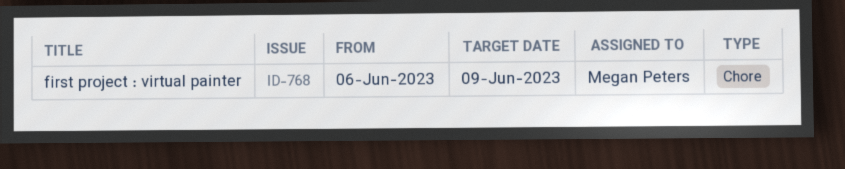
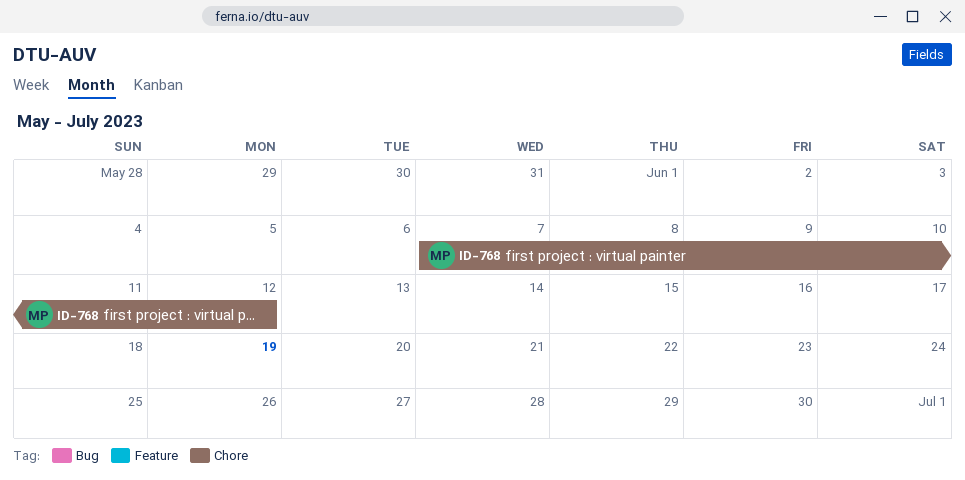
ID-768, start: Jun 6 -> Jun 7
ID-768, due: Jun 9 -> Jun 12

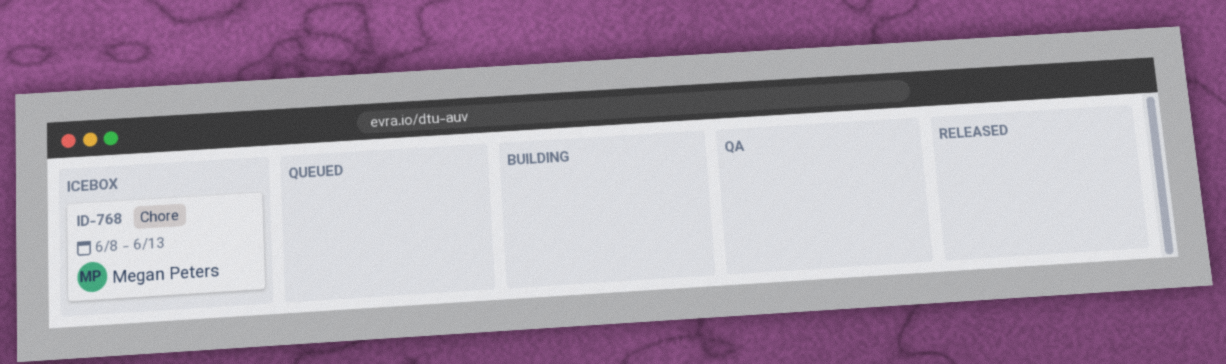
ID-768, start: Jun 7 -> Jun 8
ID-768, due: Jun 12 -> Jun 13

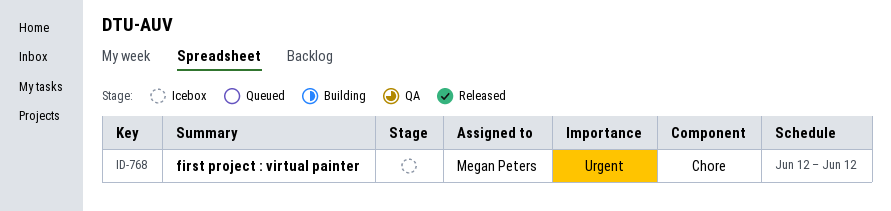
ID-768, start: Jun 8 -> Jun 12
ID-768, due: Jun 13 -> Jun 12

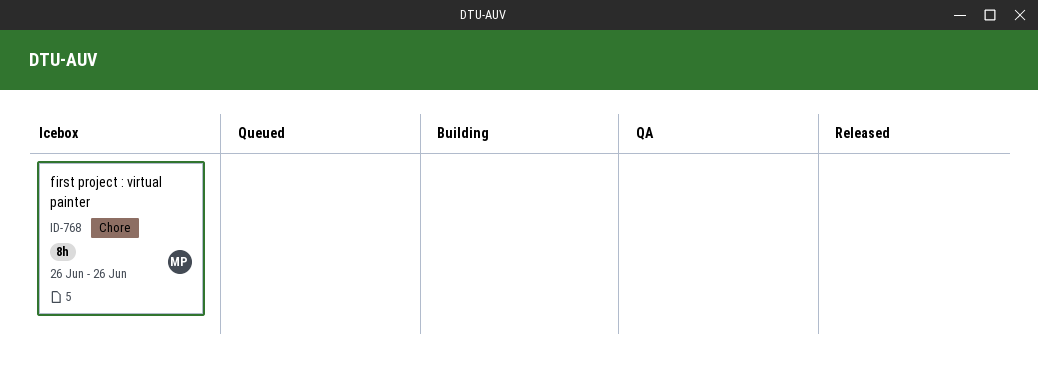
ID-768, start: Jun 12 -> Jun 26
ID-768, due: Jun 12 -> Jun 26

